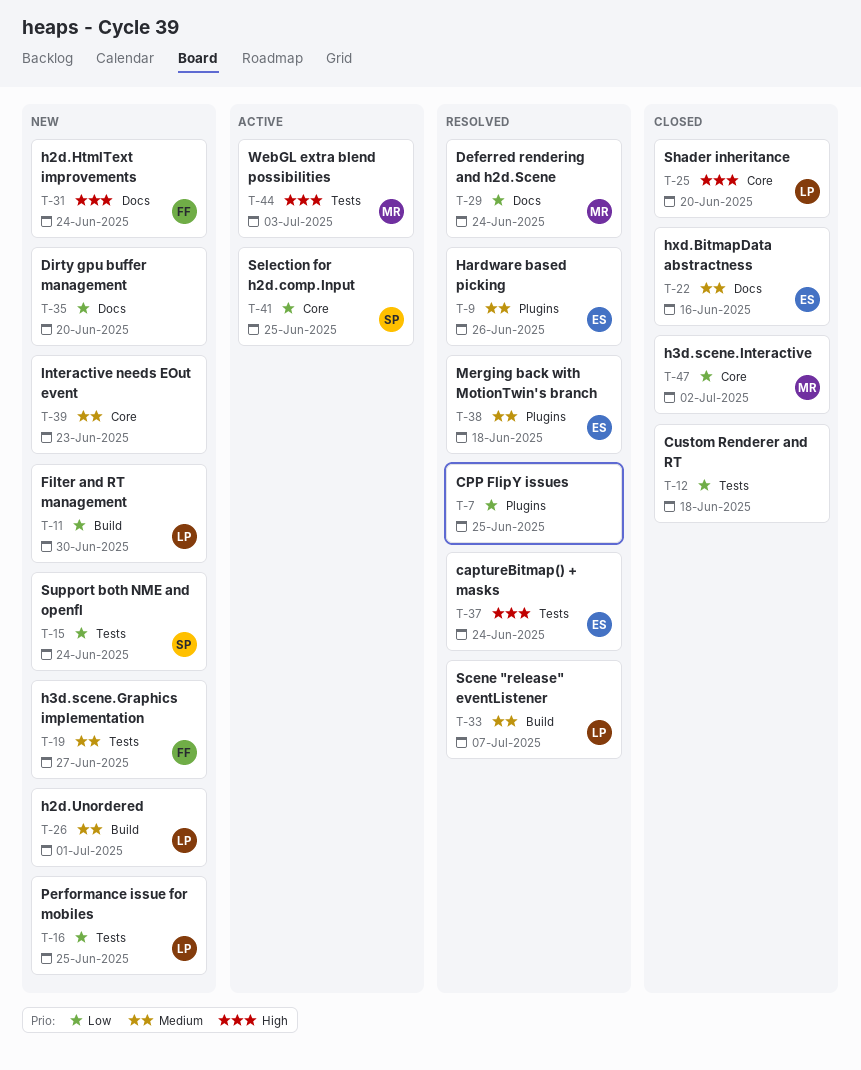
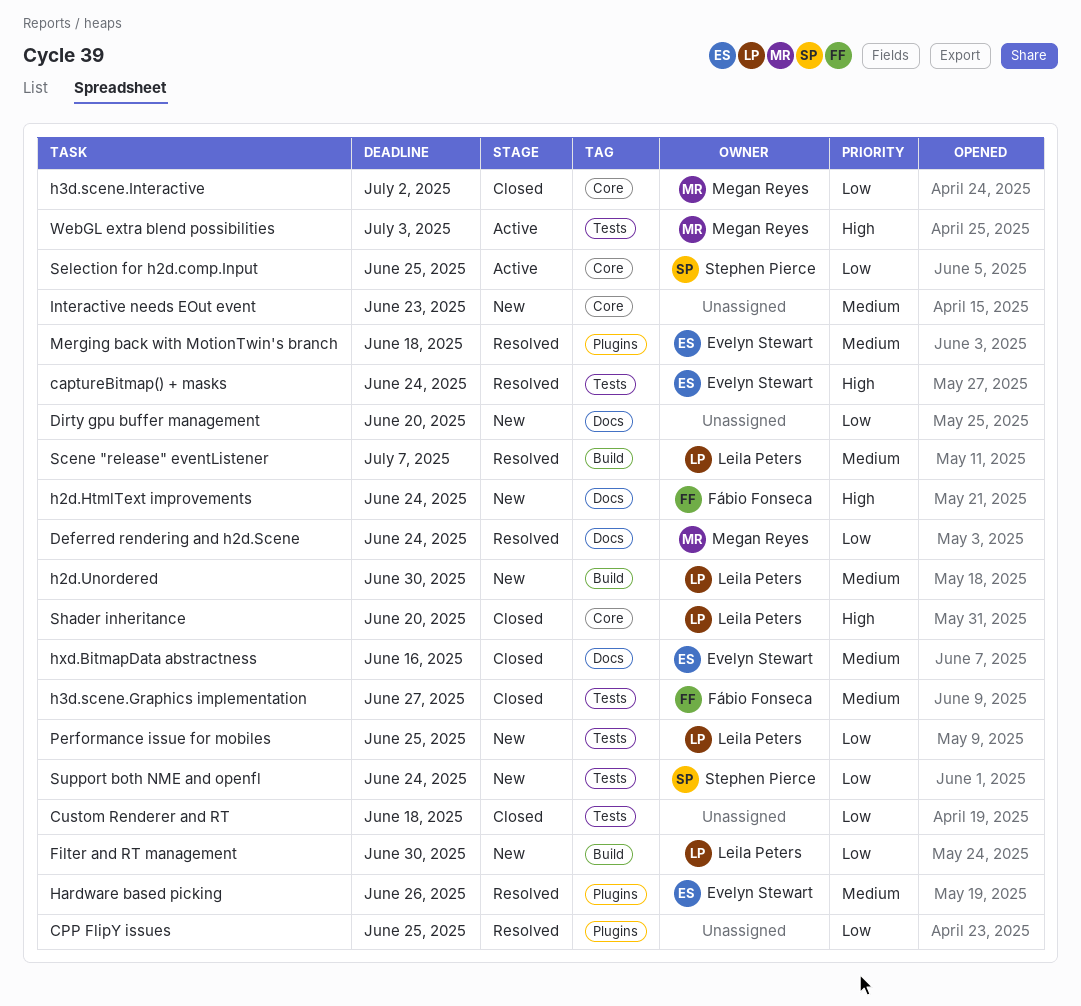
h2d.Unordered, due: Jul 1 -> Jun 30
h3d.scene.Graphics implementation, status: New -> Closed

